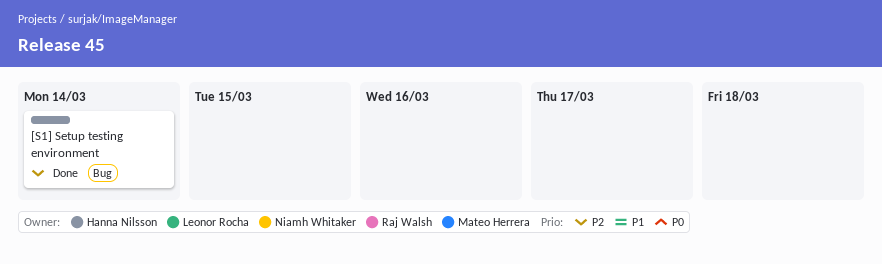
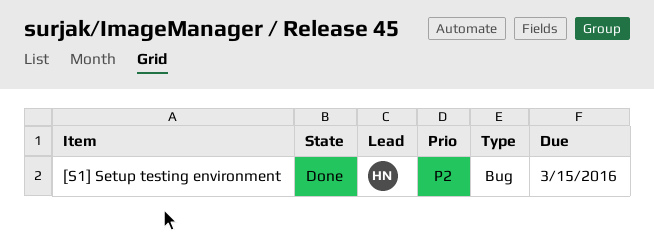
[S1] Setup testing environment, due: Mar 14 -> Mar 15

